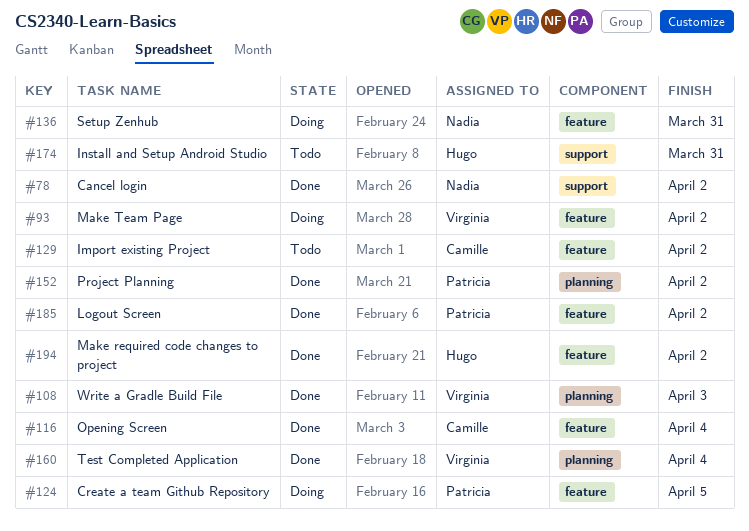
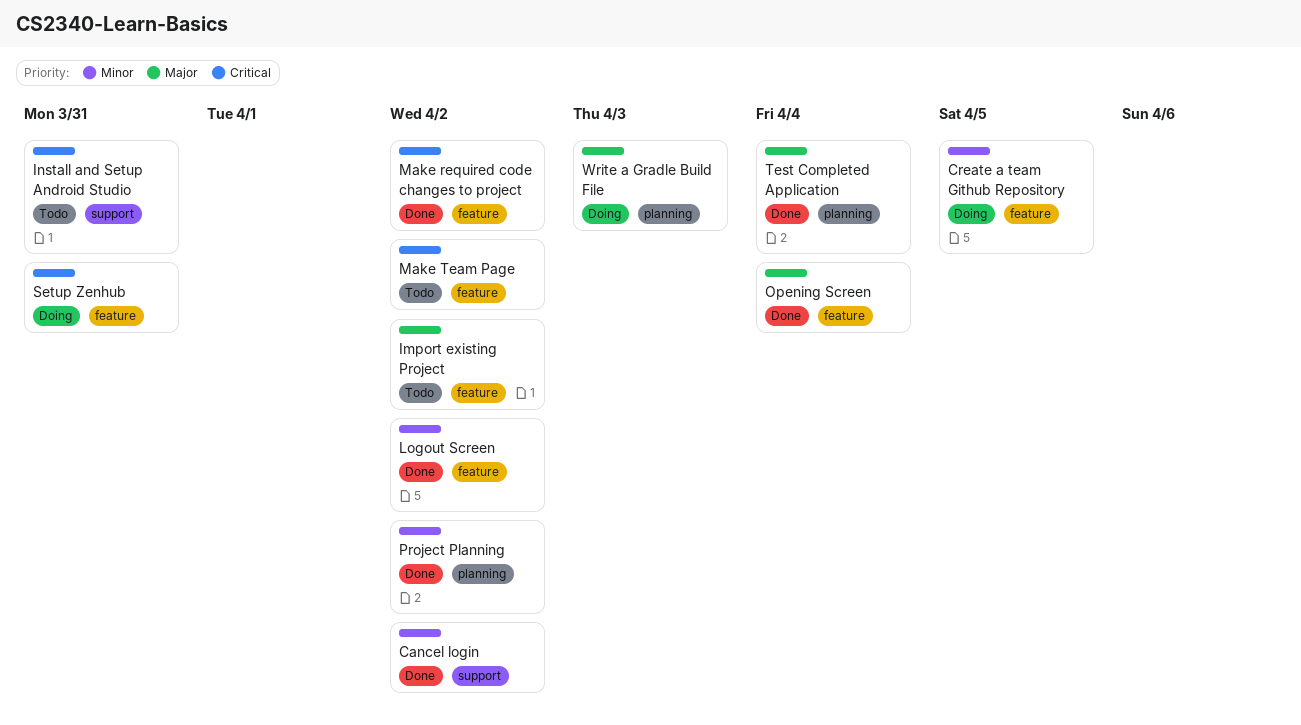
Make Team Page, status: Doing -> Todo
Write a Gradle Build File, status: Done -> Doing

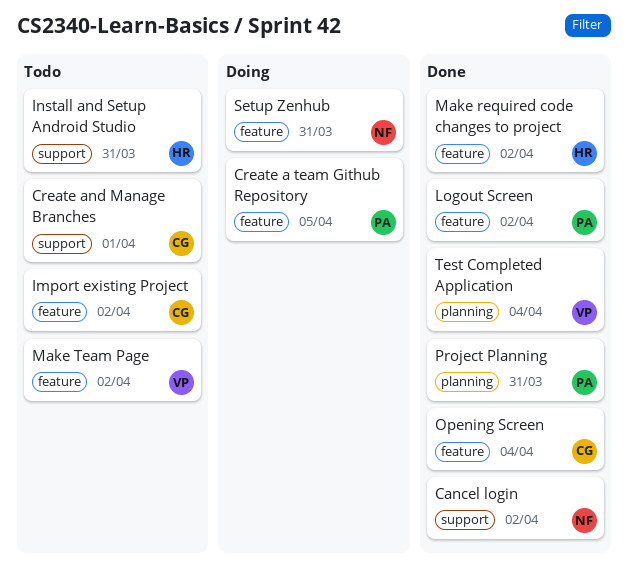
Create and Manage Branches: none -> present
Project Planning, due: Apr 2 -> Mar 31
Write a Gradle Build File: present -> none

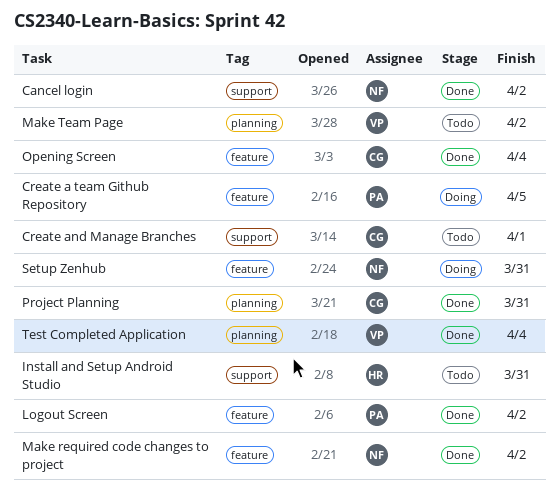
Import existing Project: present -> none
Make required code changes to project, owner: HR -> NF
Make Team Page, label: feature -> planning
Project Planning, owner: PA -> CG

